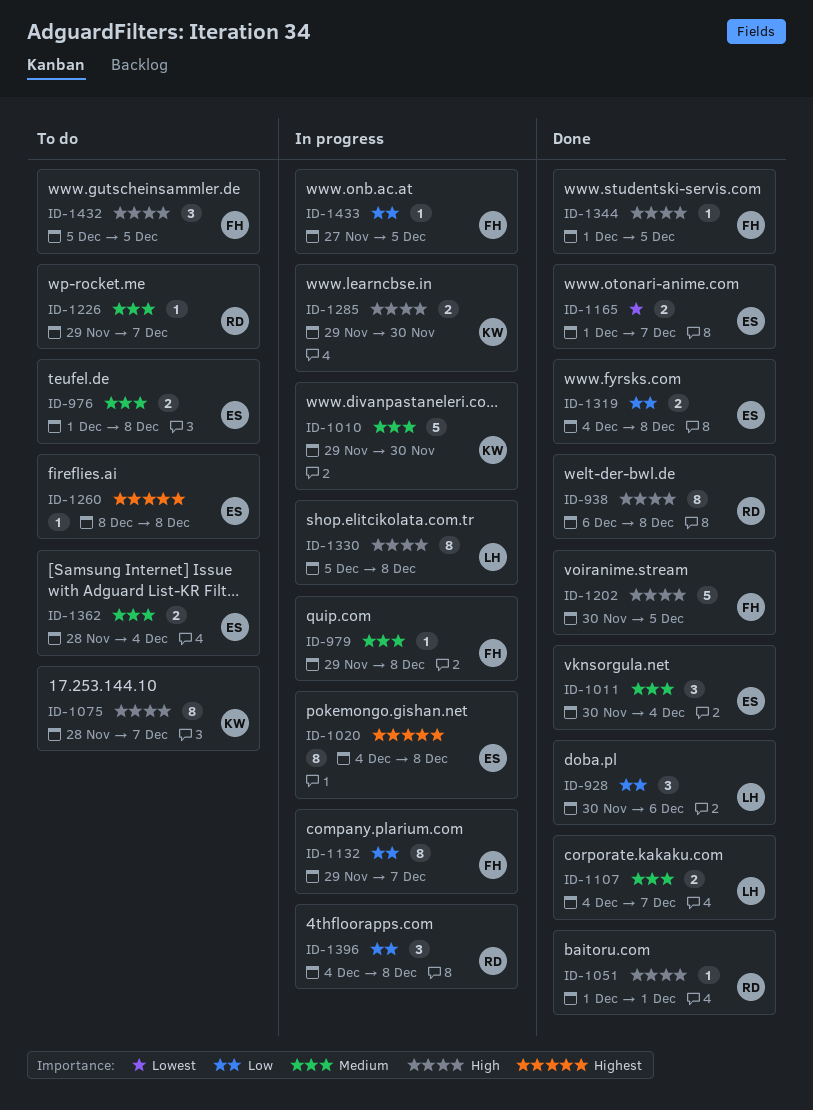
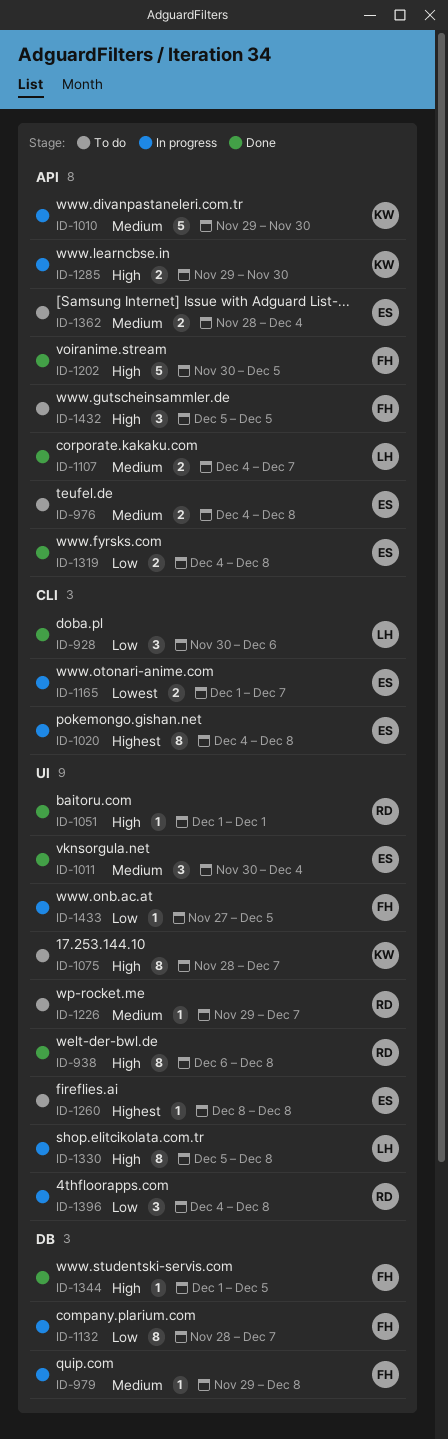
ID-976, start: Dec 1 -> Dec 4
ID-1132, start: Nov 29 -> Nov 28
ID-1165, status: Done -> In progress

